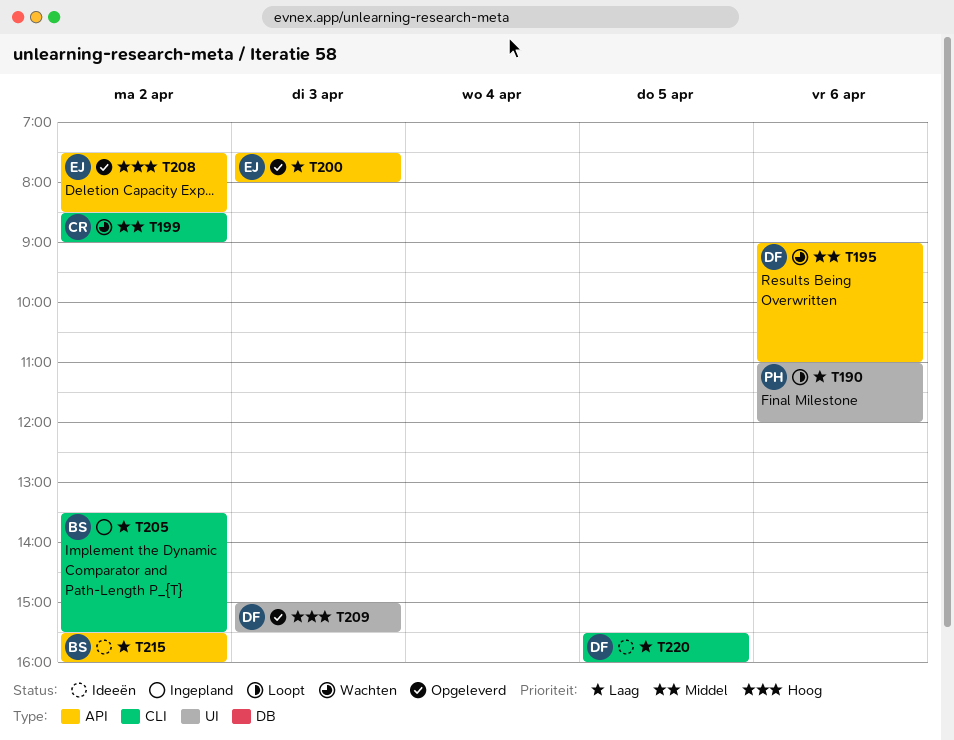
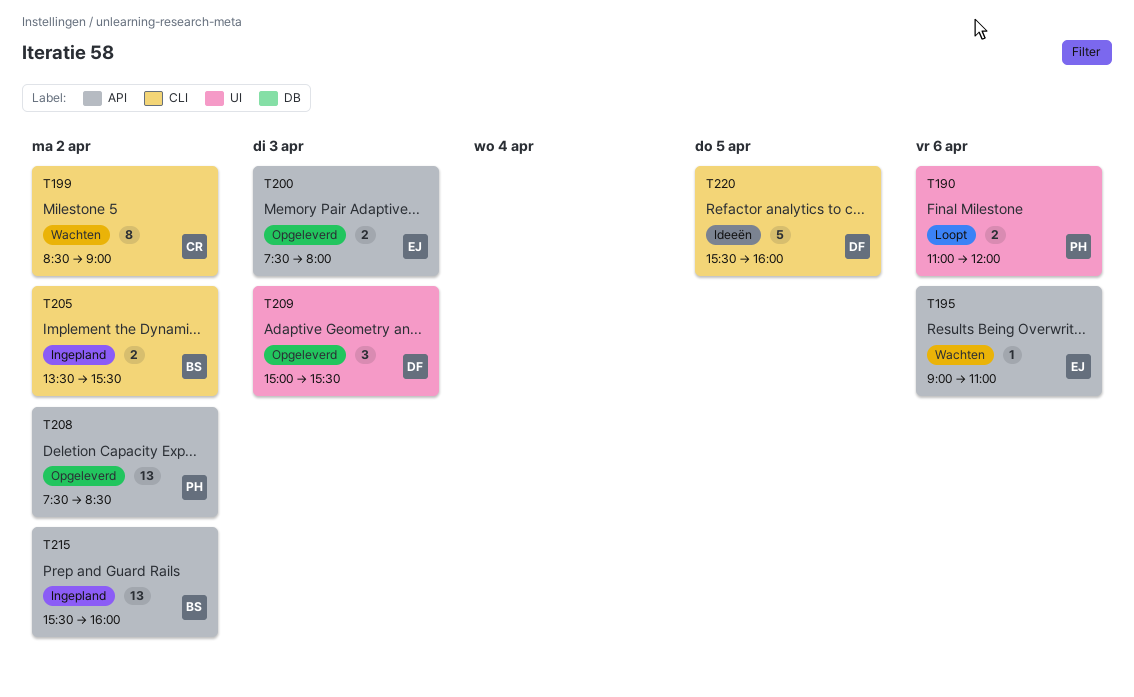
T195, owner: DF -> EJ
T208, owner: EJ -> PH
T215, status: Ideeën -> Ingepland

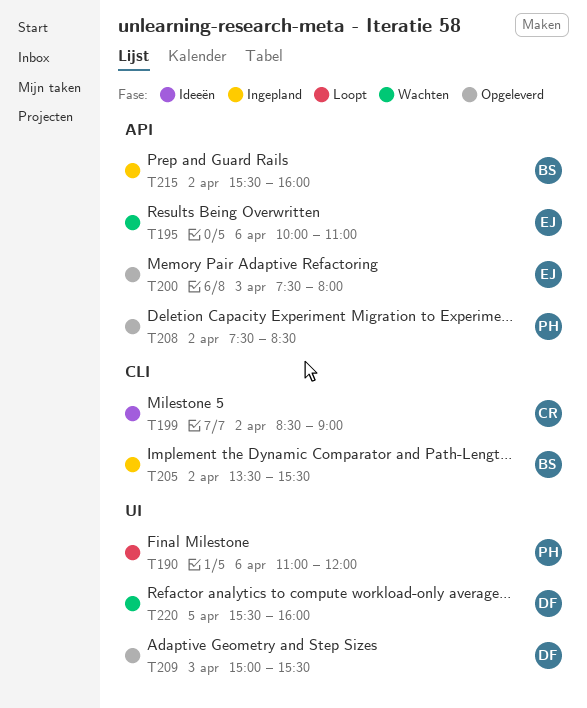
T195, begins: 09:00 -> 10:00
T199, status: Wachten -> Ideeën
T220, status: Ideeën -> Wachten
T220, label: CLI -> UI

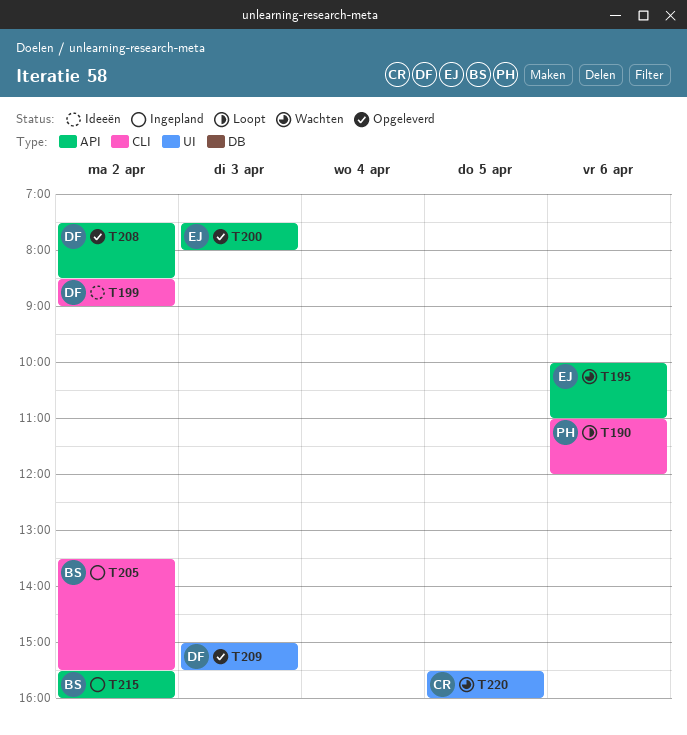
T190, label: UI -> CLI
T199, owner: CR -> DF
T208, owner: PH -> DF
T220, owner: DF -> CR

